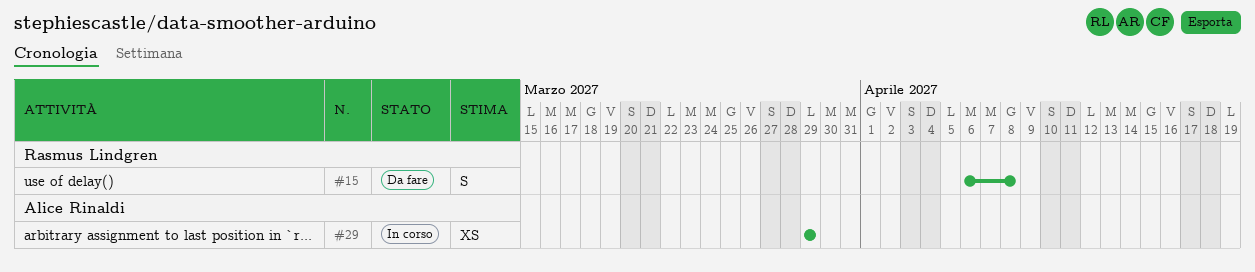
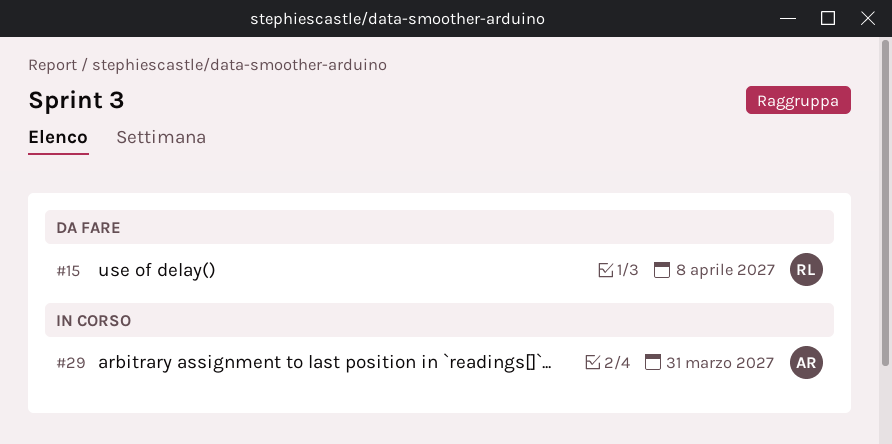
#29, due: Mar 29 -> Mar 31

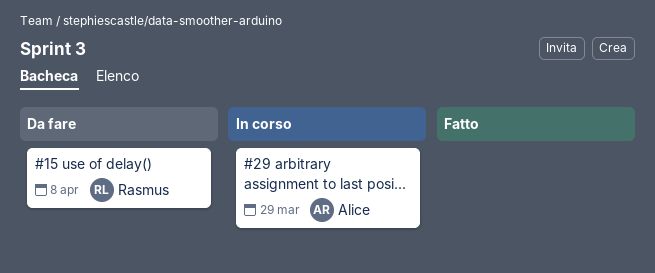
#29, due: Mar 31 -> Mar 29

